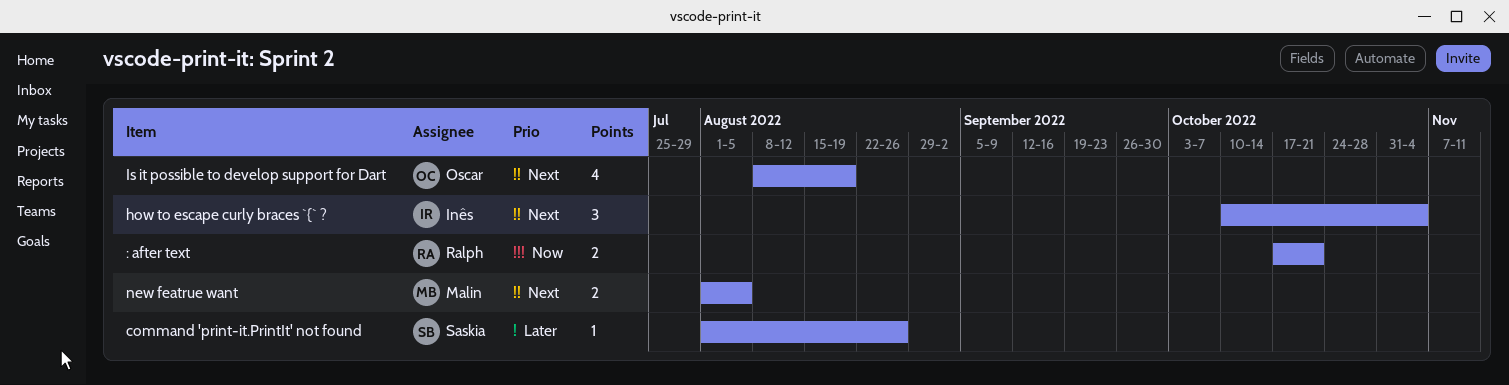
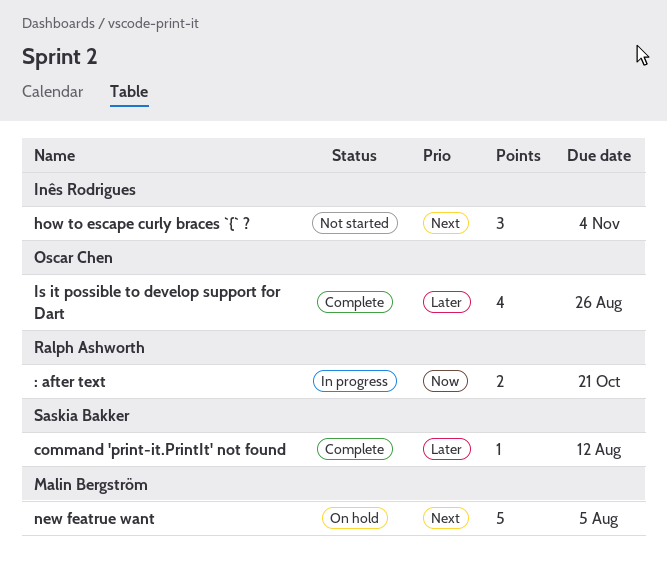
command 'print-it.PrintIt' not found, due: Aug 26 -> Aug 12
Is it possible to develop support for Dart, priority: Next -> Later
Is it possible to develop support for Dart, due: Aug 19 -> Aug 26
new featrue want, estimate: 2 -> 5

